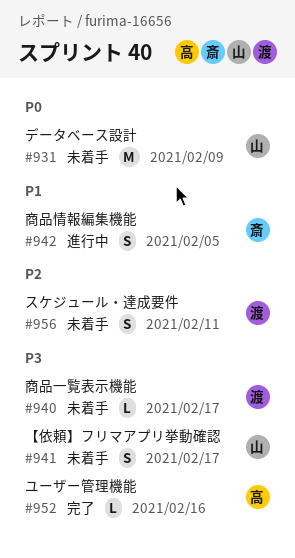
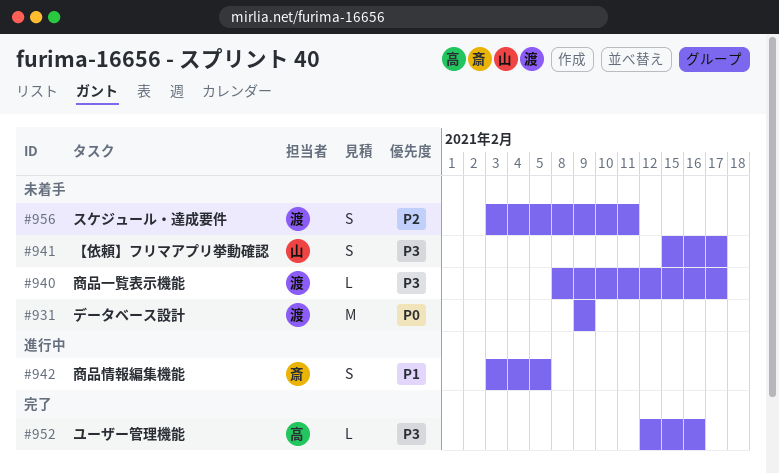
#931, owner: 山 -> 渡

